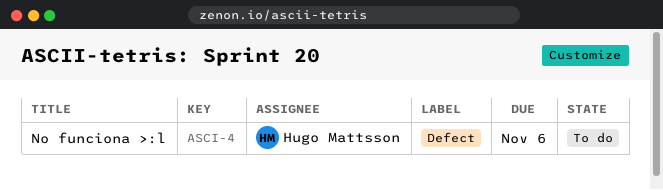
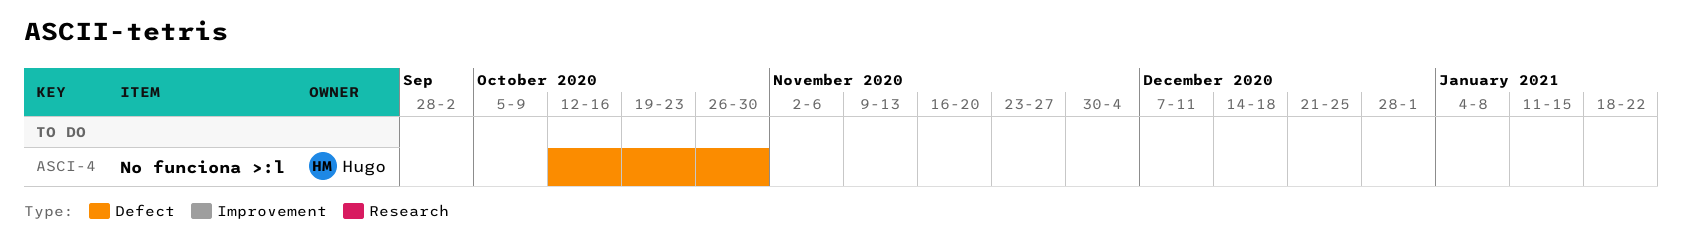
ASCI-4, due: Nov 6 -> Oct 30

